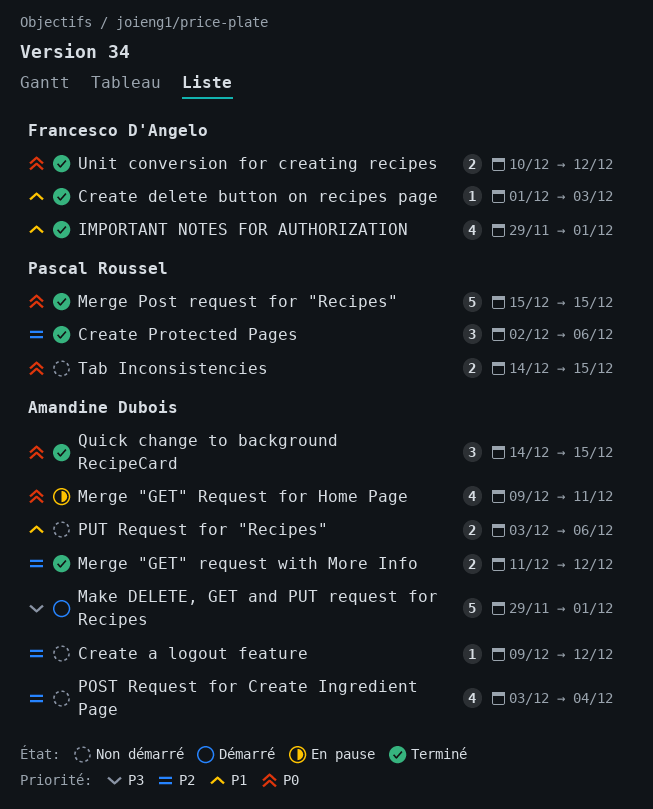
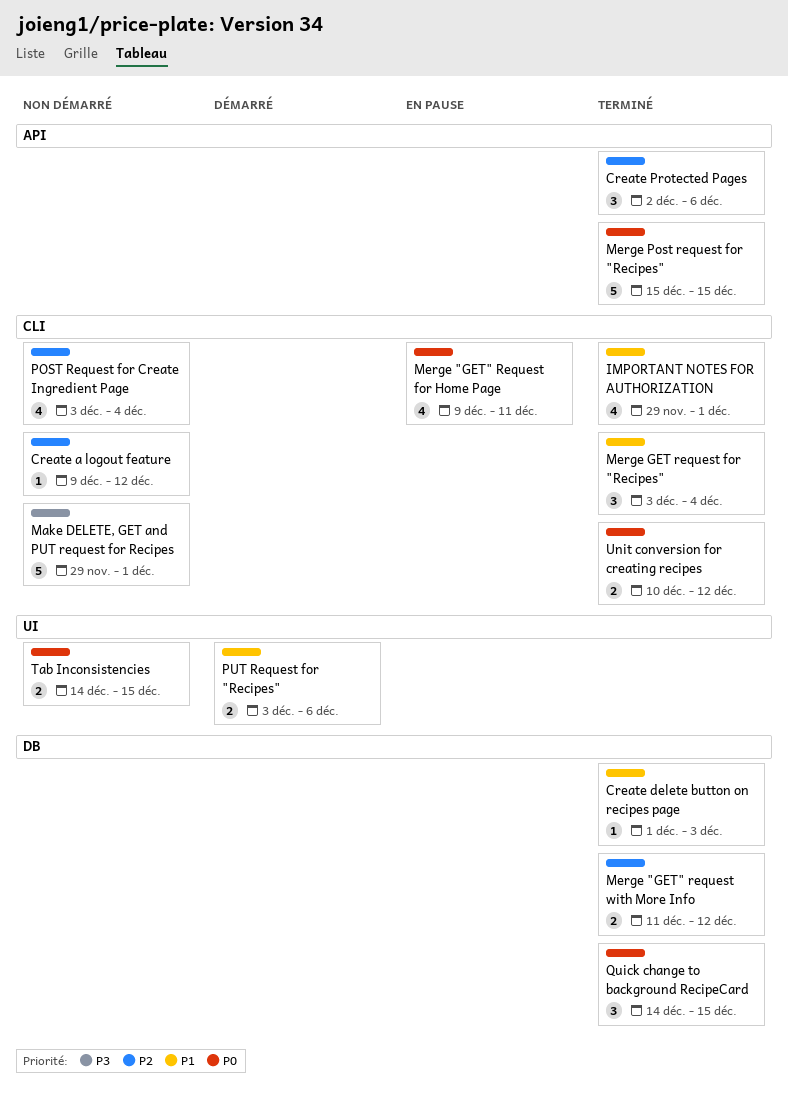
Make DELETE, GET and PUT request for Recipes, status: Démarré -> Non démarré
Merge GET request for "Recipes": none -> present
PUT Request for "Recipes", status: Non démarré -> Démarré

